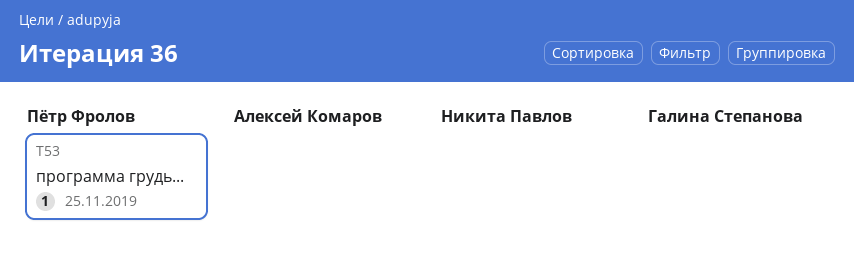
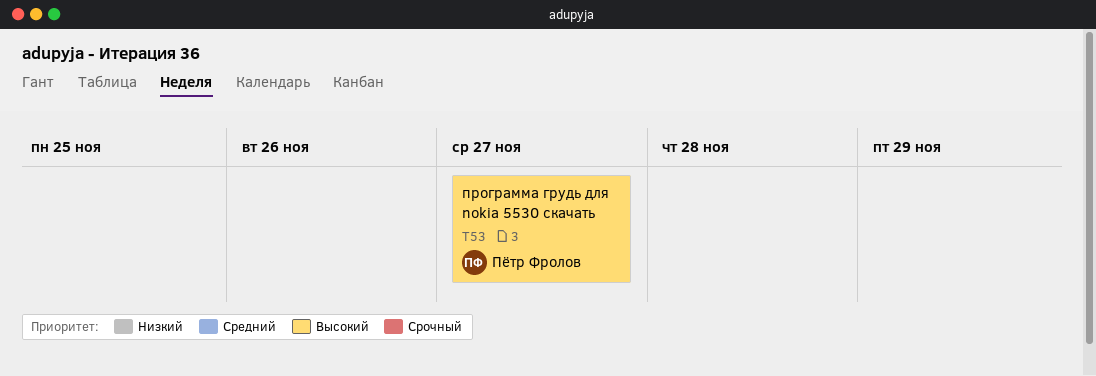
T53, due: Nov 25 -> Nov 27

